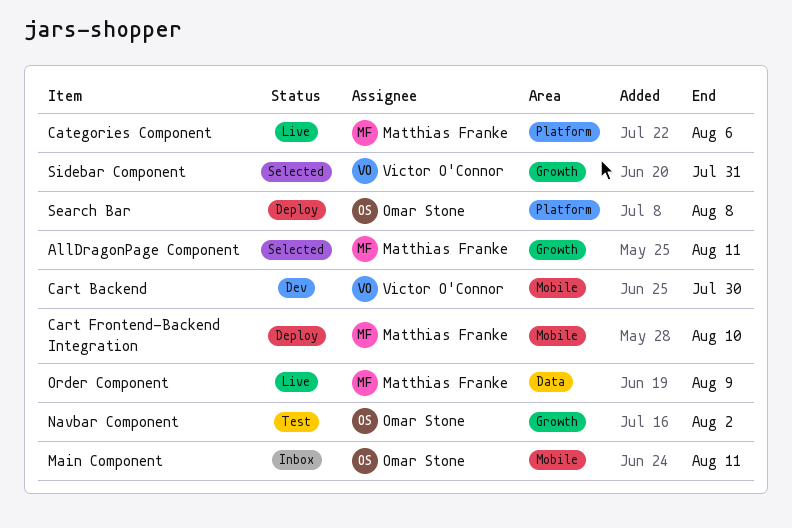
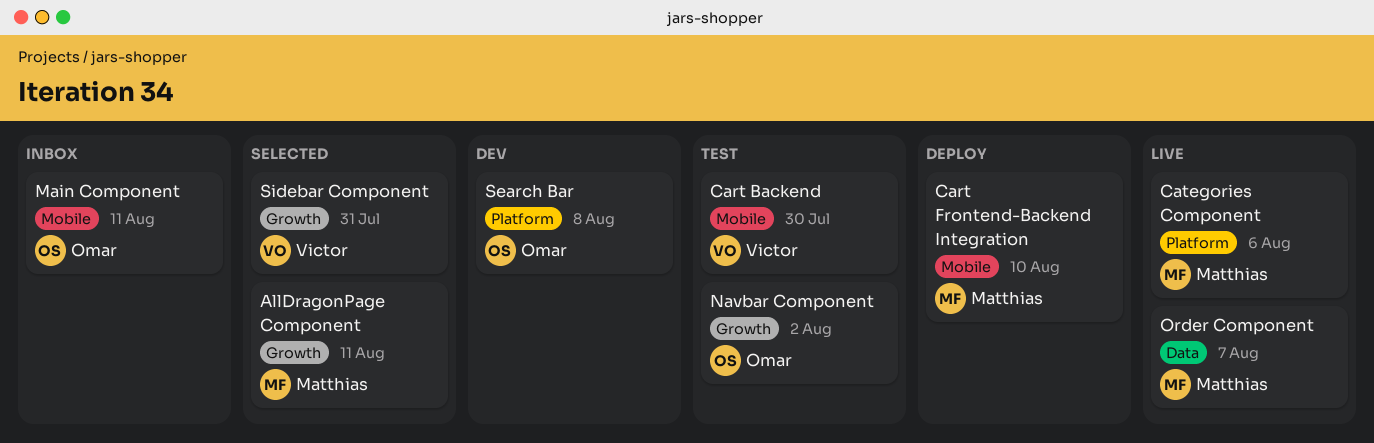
Cart Backend, status: Dev -> Test
Order Component, due: Aug 9 -> Aug 7
Search Bar, status: Deploy -> Dev

